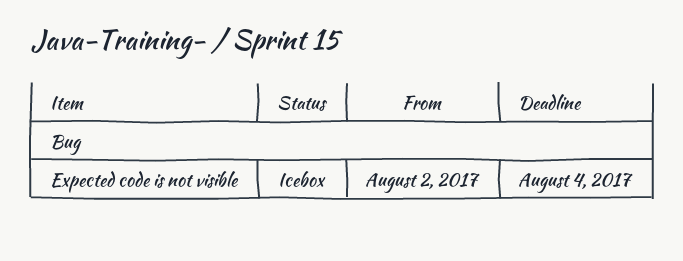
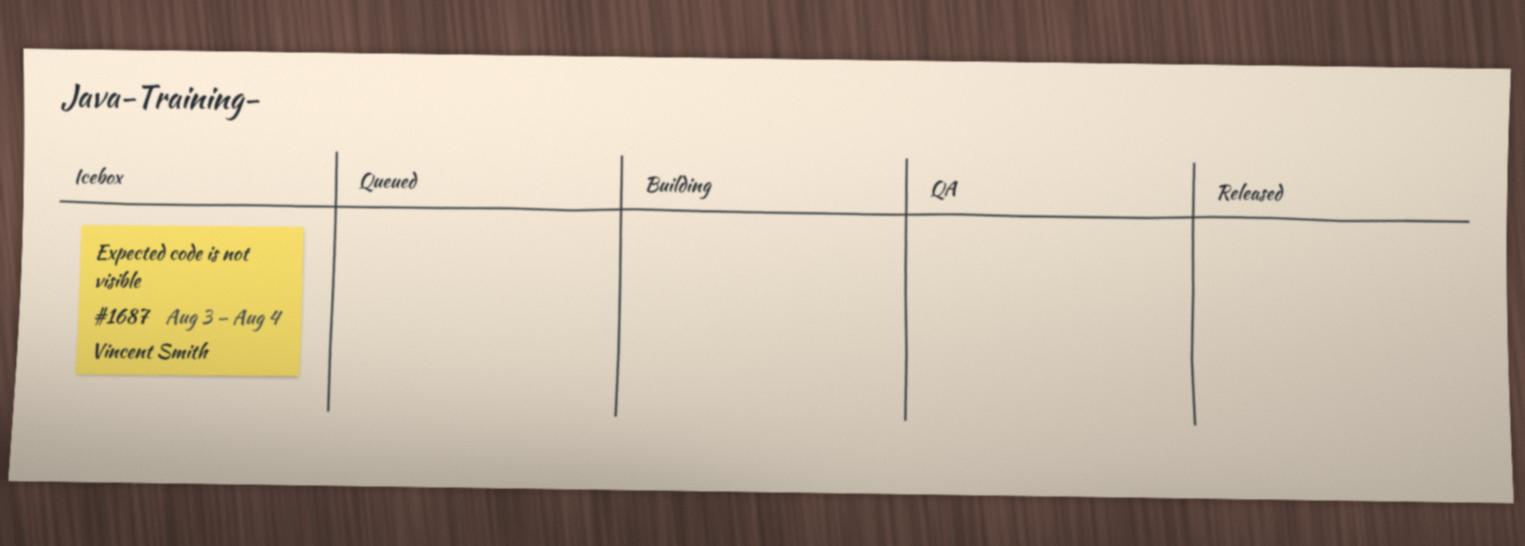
Expected code is not visible, start: Aug 2 -> Aug 3

